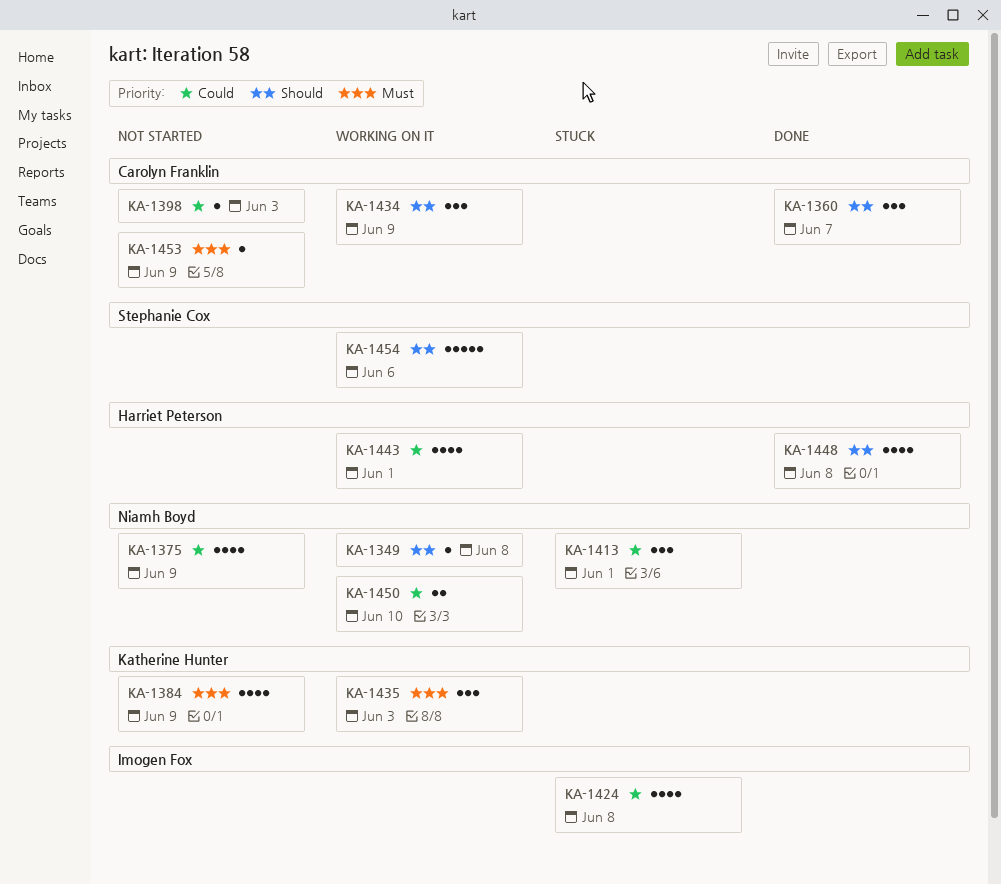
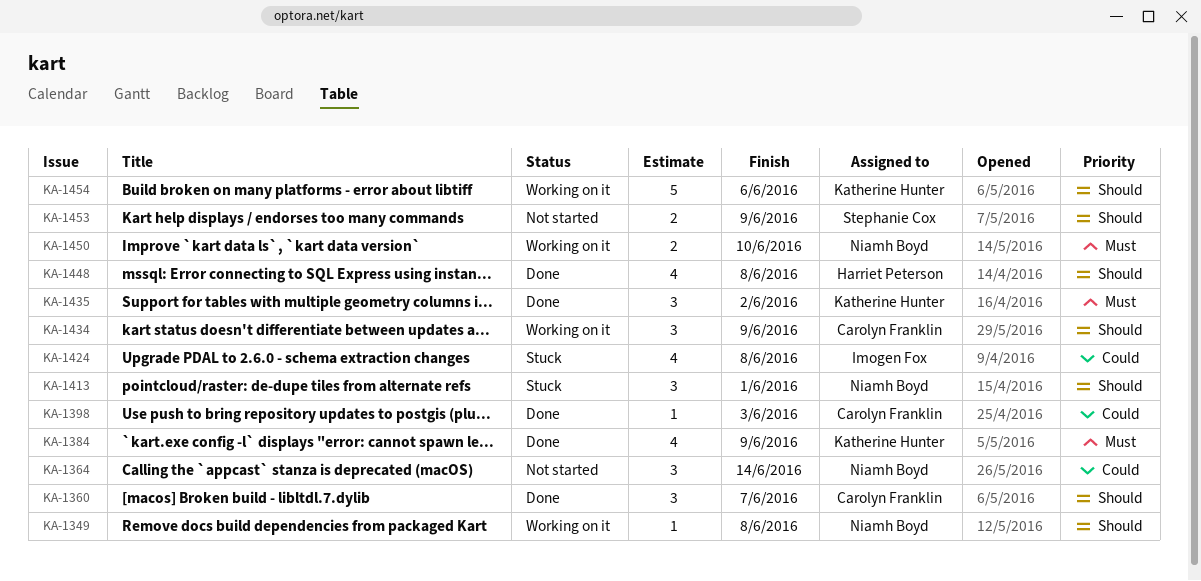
KA-1364: none -> present
KA-1375: present -> none
KA-1384, status: Not started -> Done
KA-1398, status: Not started -> Done
KA-1413, priority: Could -> Should
KA-1435, status: Working on it -> Done
KA-1435, due: Jun 3 -> Jun 2
KA-1443: present -> none
KA-1450, priority: Could -> Must
KA-1453, owner: Carolyn Franklin -> Stephanie Cox
KA-1453, priority: Must -> Should
KA-1453, estimate: 1 -> 2
KA-1454, owner: Stephanie Cox -> Katherine Hunter

